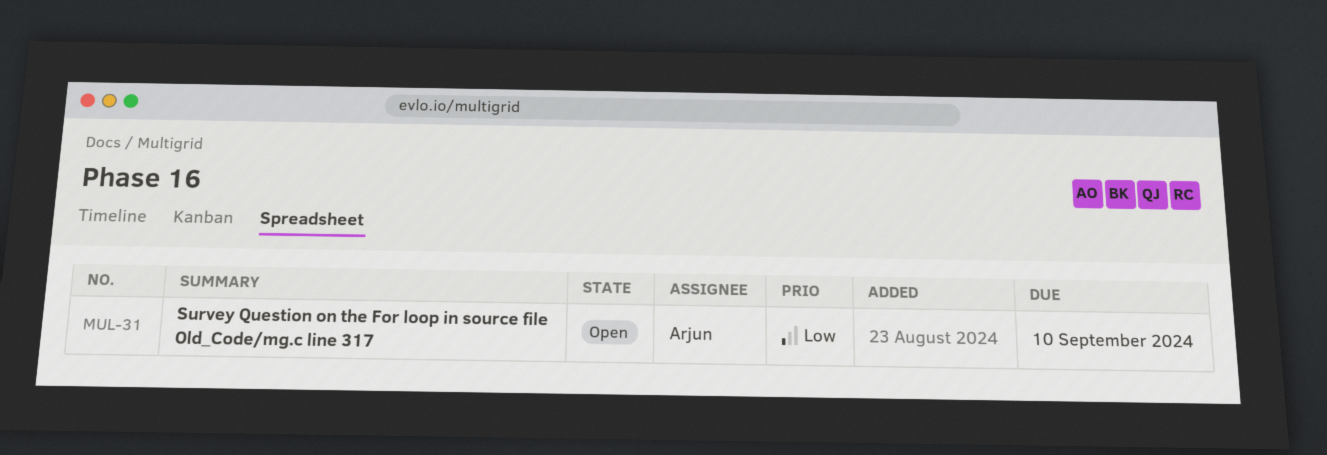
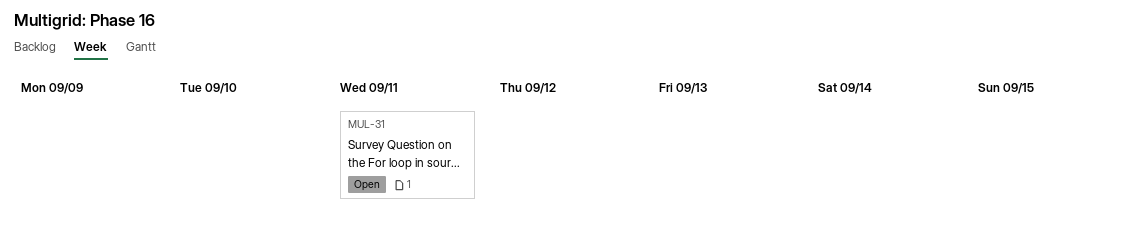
MUL-31, due: Sep 10 -> Sep 11

